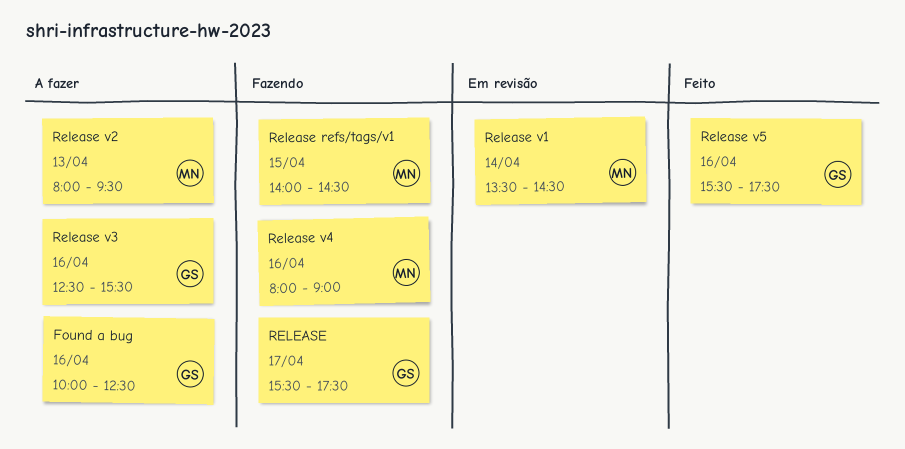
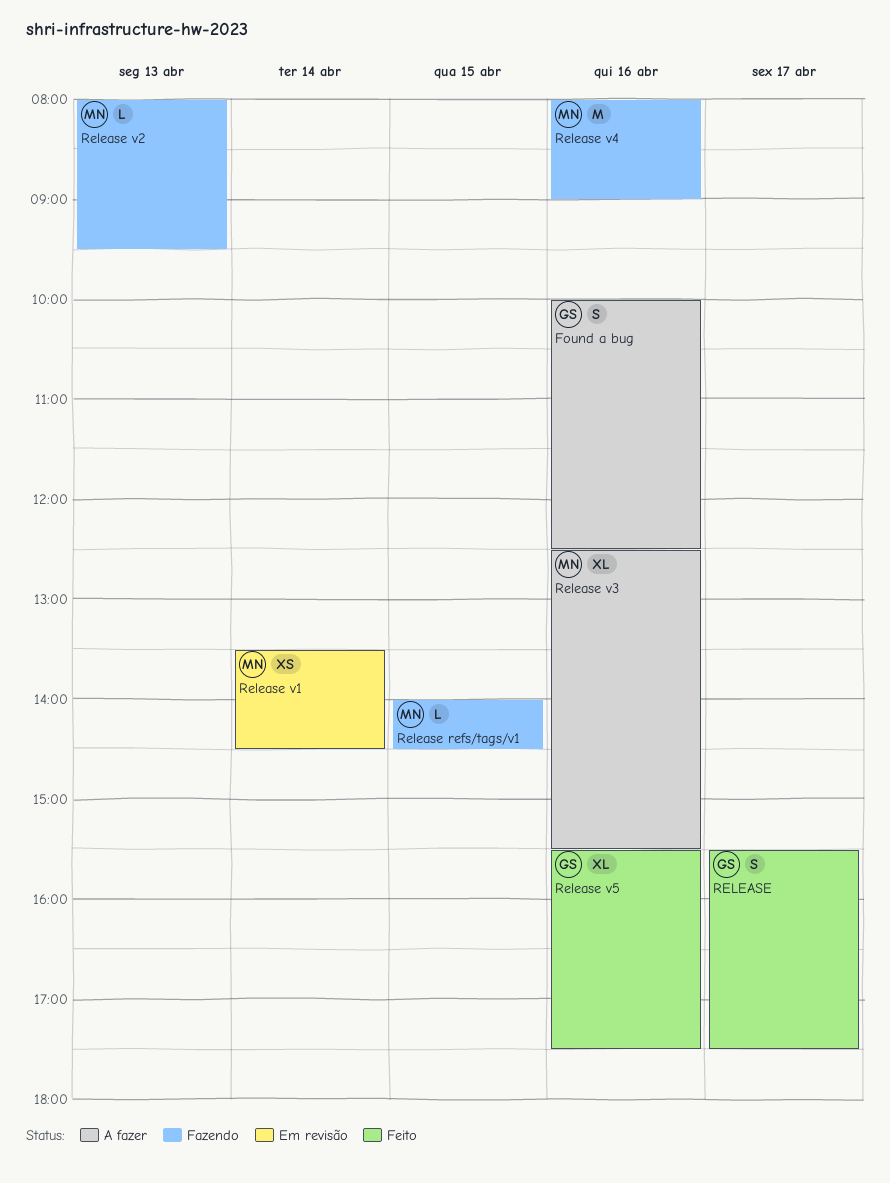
RELEASE, status: Fazendo -> Feito
Release v2, status: A fazer -> Fazendo
Release v3, owner: GS -> MN

